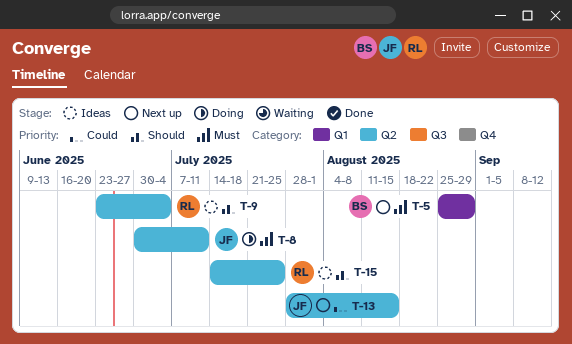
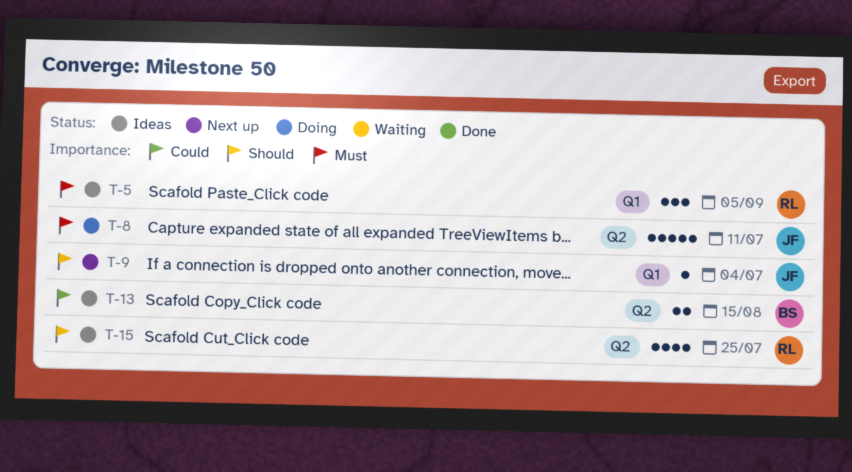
T-5, status: Next up -> Ideas
T-5, owner: BS -> RL
T-5, due: Aug 29 -> Sep 5
T-9, status: Ideas -> Next up
T-9, owner: RL -> JF
T-9, label: Q2 -> Q1
T-13, status: Next up -> Ideas
T-13, owner: JF -> BS

